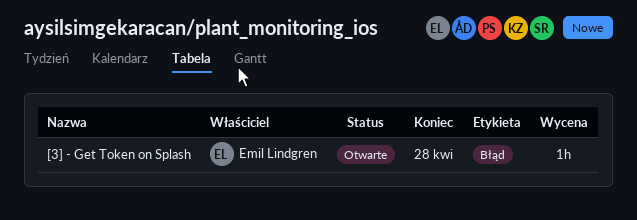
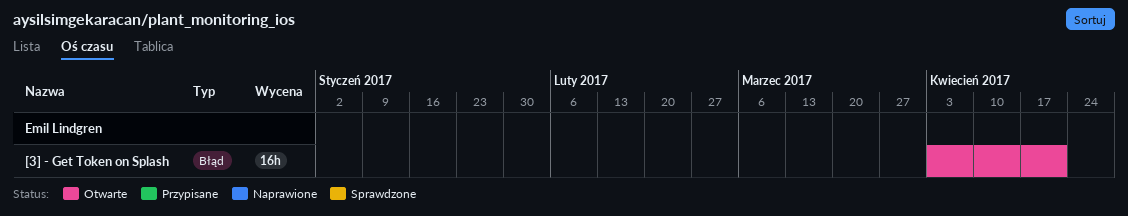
[3] - Get Token on Splash, estimate: 1h -> 16h
[3] - Get Token on Splash, due: Apr 28 -> Apr 21

